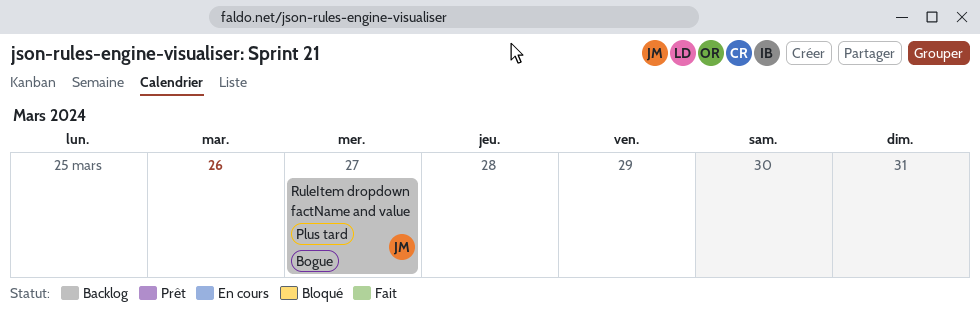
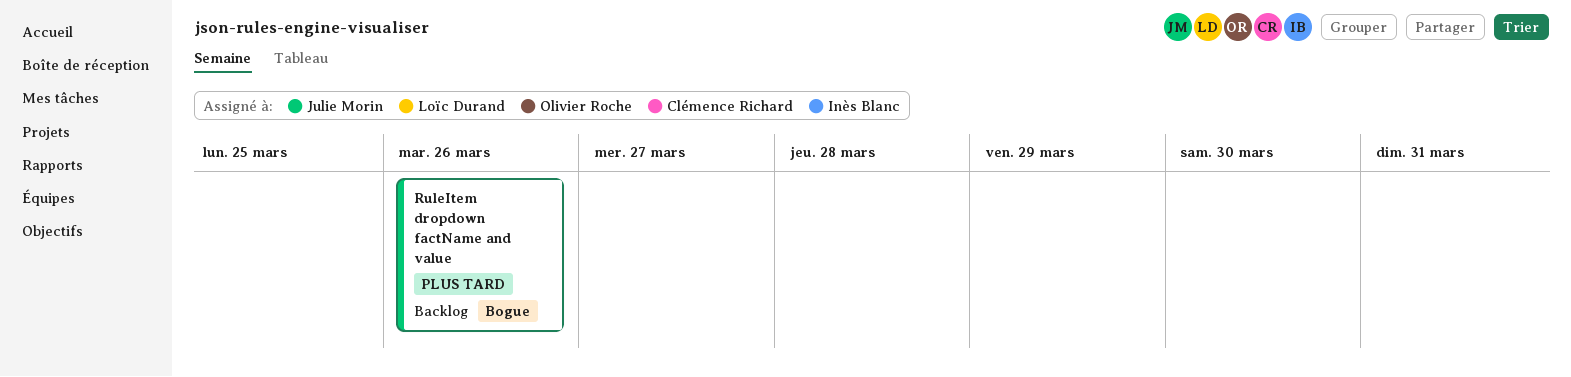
RuleItem dropdown factName and value, due: Mar 27 -> Mar 26

